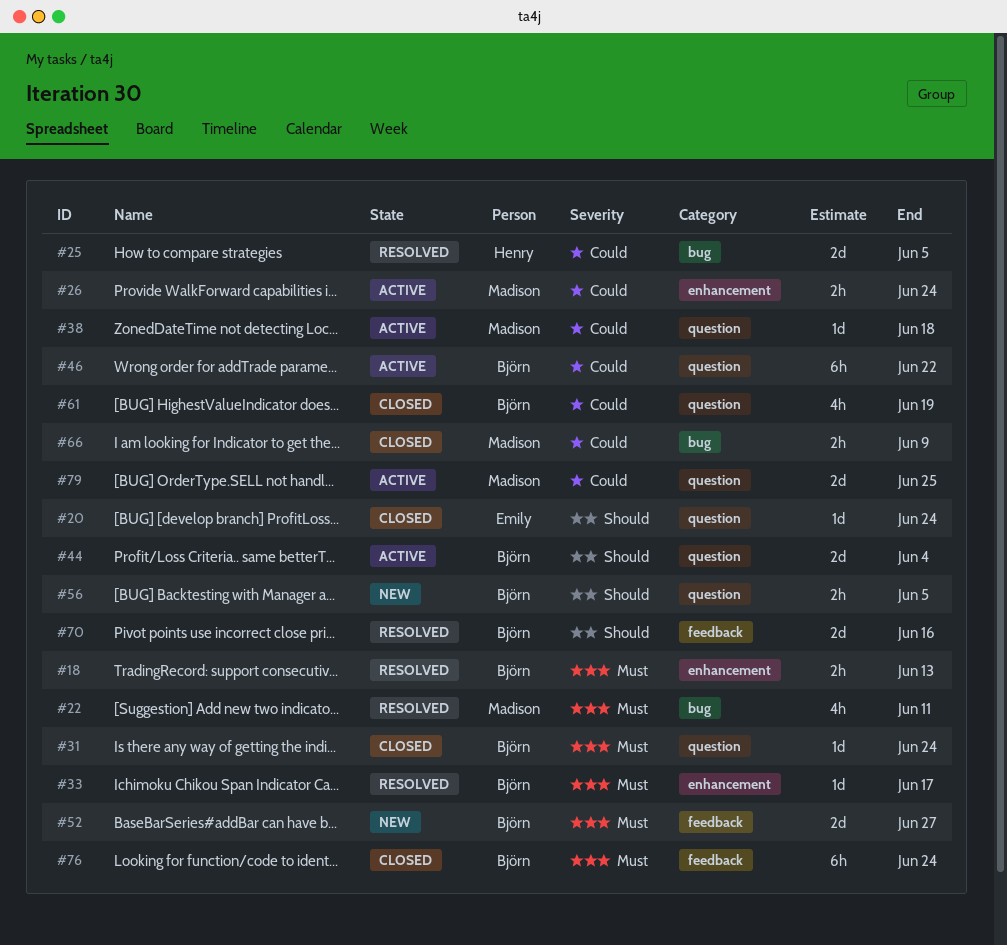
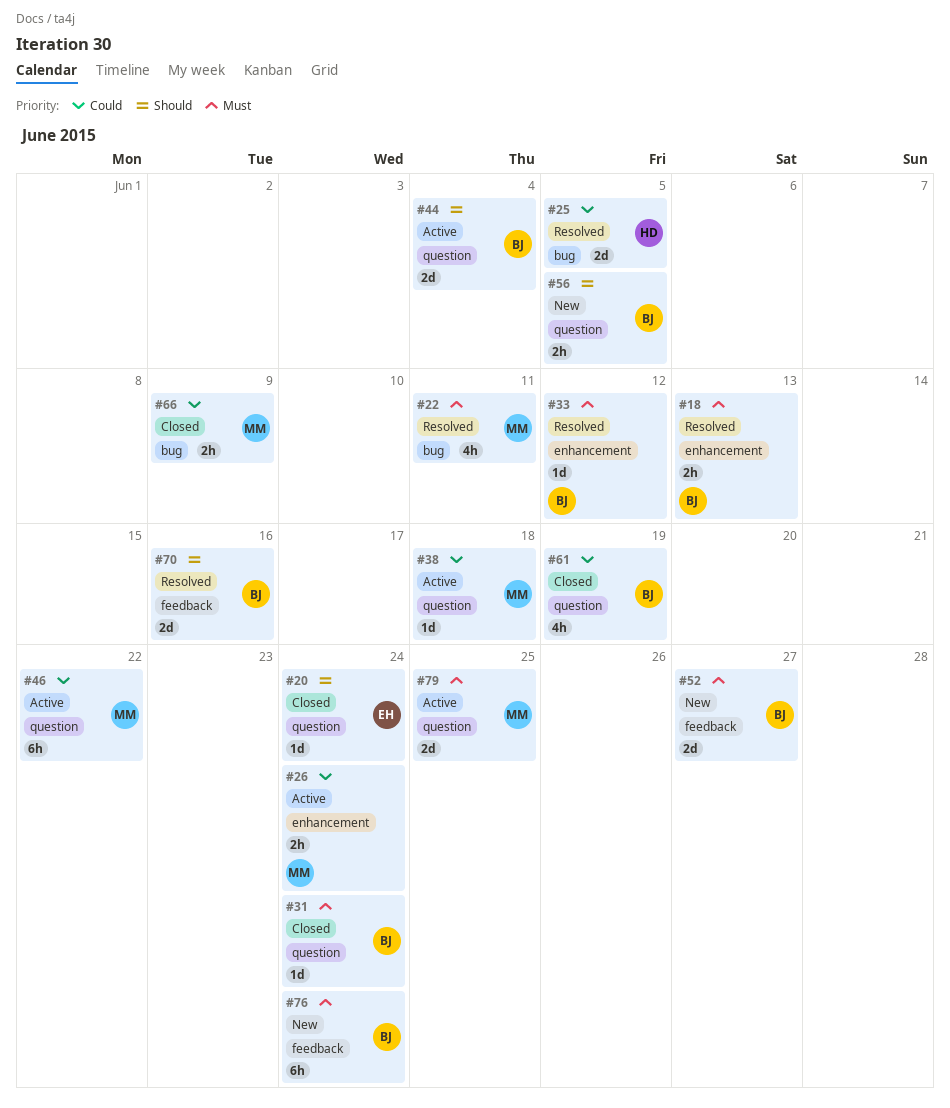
#33, due: Jun 17 -> Jun 12
#46, owner: Björn -> Madison
#76, status: Closed -> New
#79, priority: Could -> Must

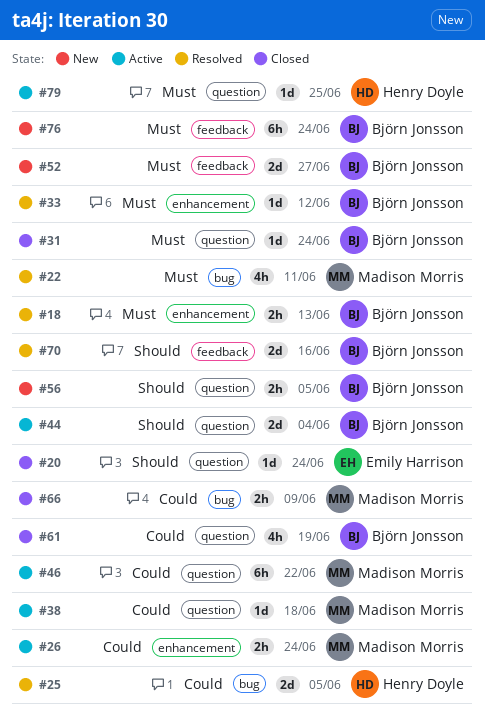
#79, owner: Madison Morris -> Henry Doyle
#79, estimate: 2d -> 1d

